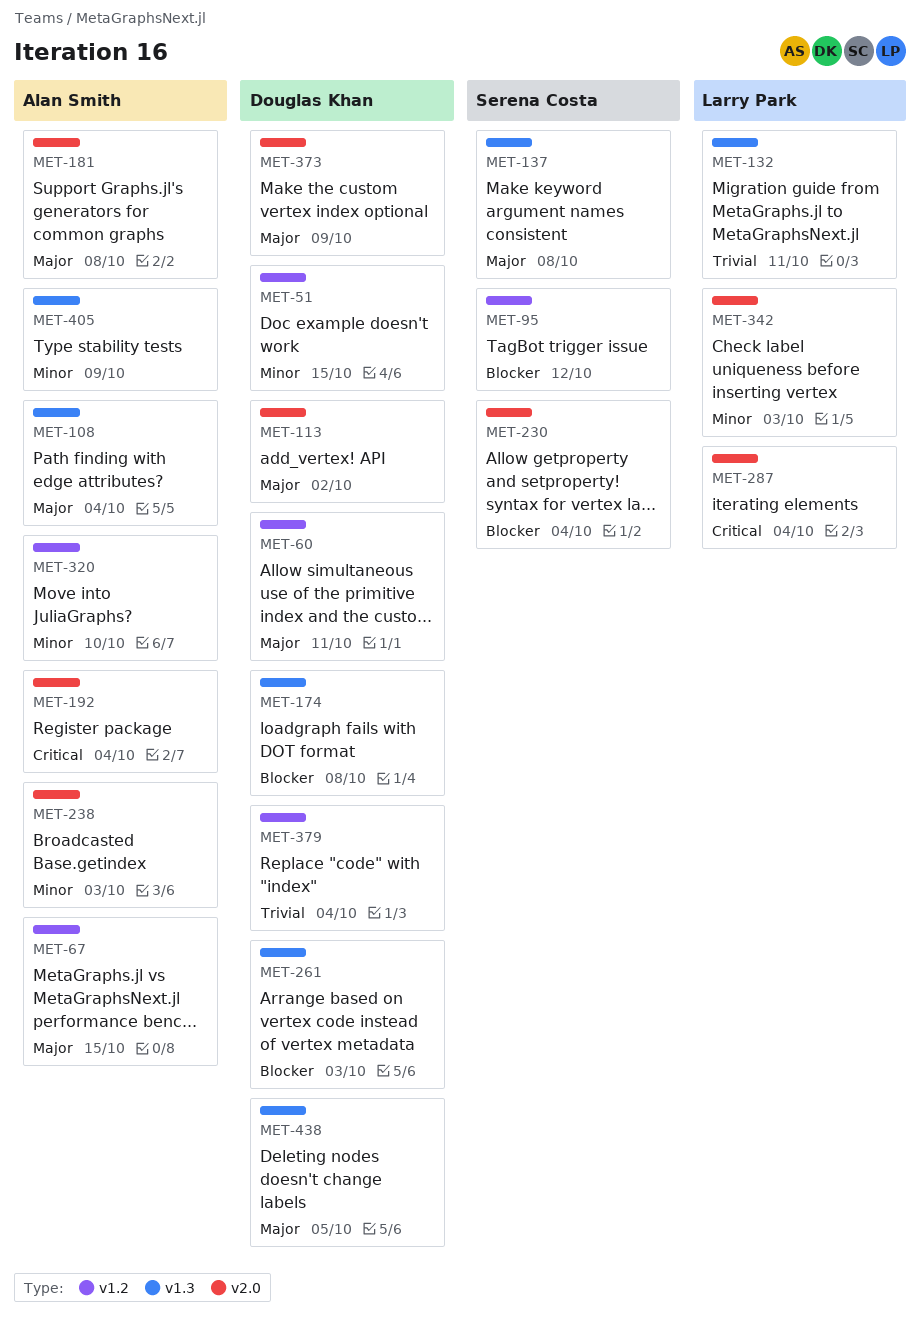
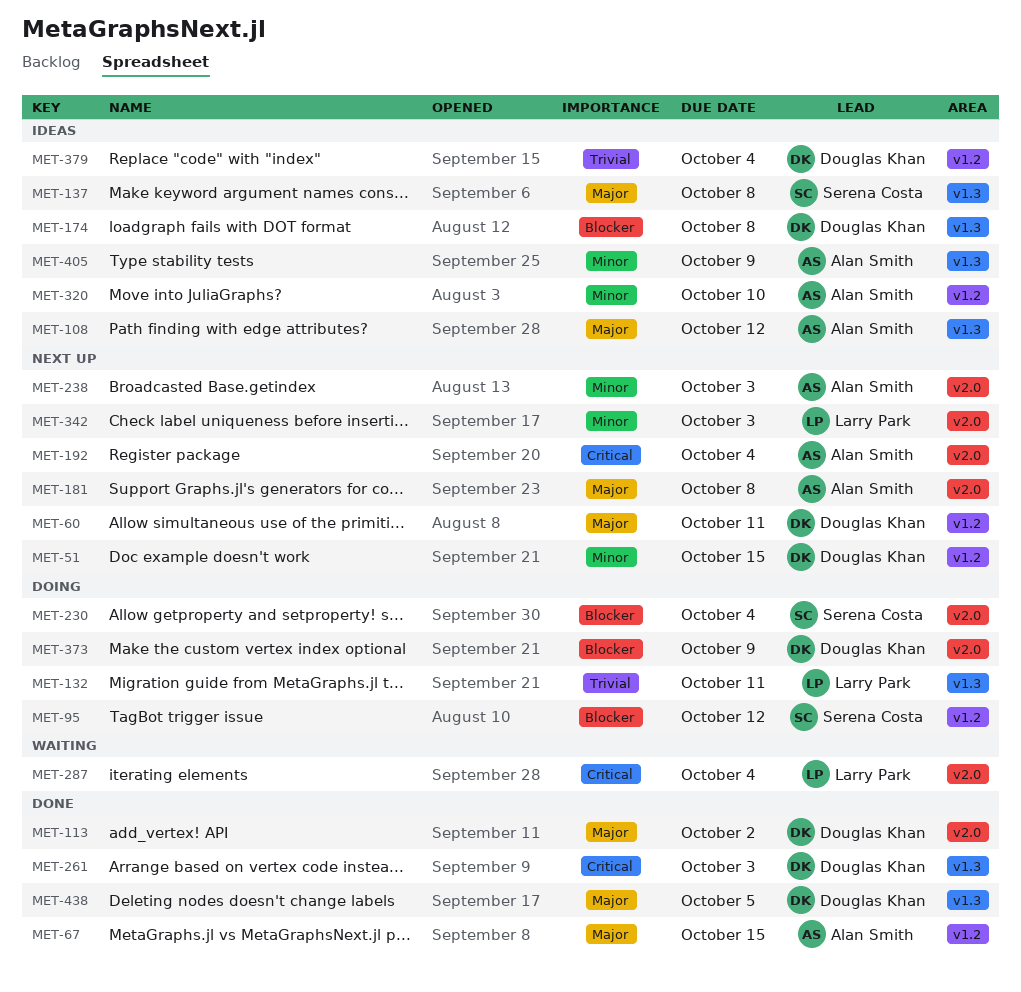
MET-108, due: Oct 4 -> Oct 12
MET-261, priority: Blocker -> Critical
MET-373, priority: Major -> Blocker

